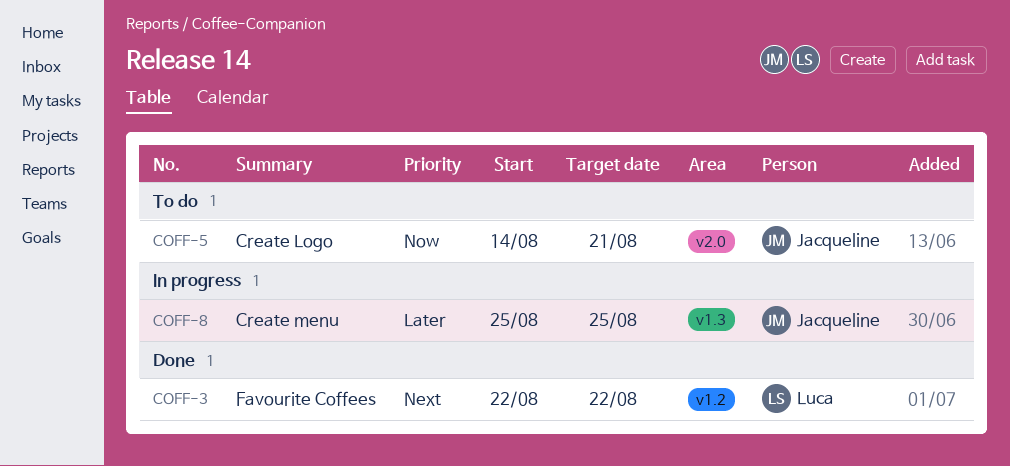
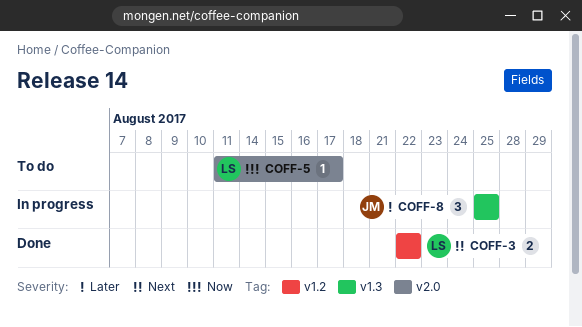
COFF-5, owner: Jacqueline -> Luca
COFF-5, start: Aug 14 -> Aug 11
COFF-5, due: Aug 21 -> Aug 17

